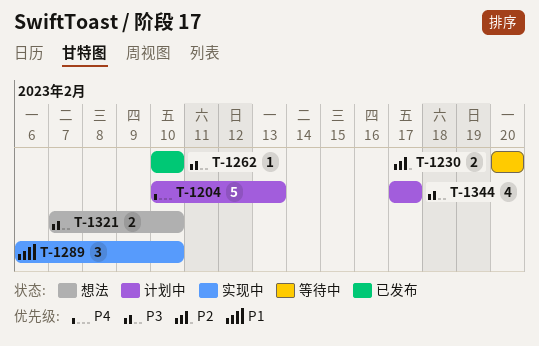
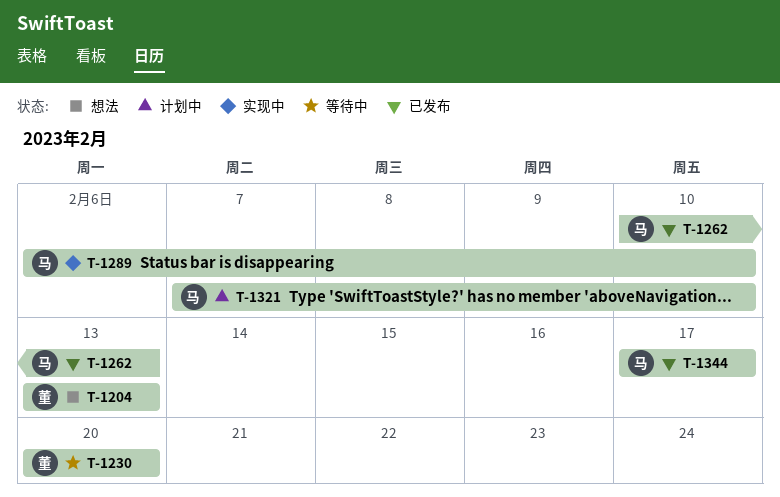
T-1204, status: 计划中 -> 想法
T-1204, start: Feb 10 -> Feb 13
T-1262, due: Feb 10 -> Feb 13
T-1321, status: 想法 -> 计划中
T-1344, status: 计划中 -> 已发布

